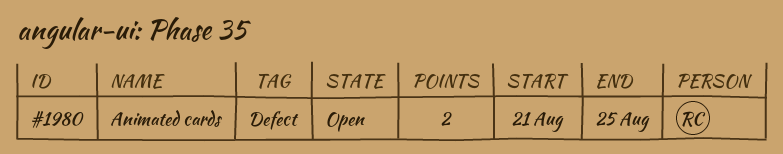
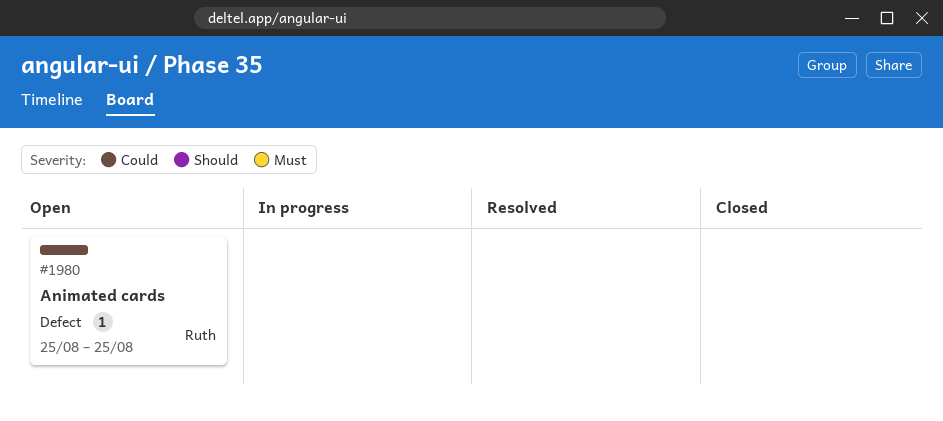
#1980, estimate: 2 -> 1
#1980, start: Aug 21 -> Aug 25

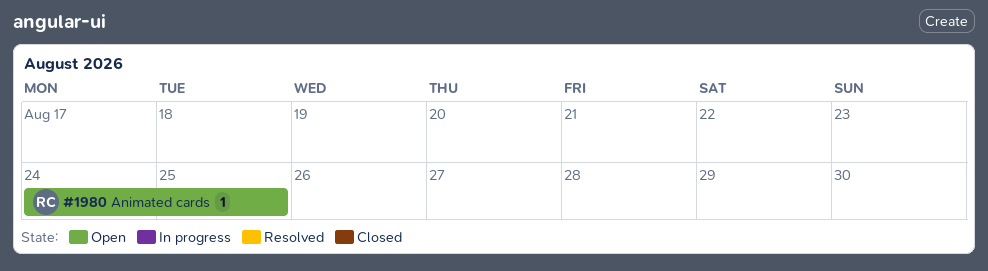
#1980, start: Aug 25 -> Aug 24

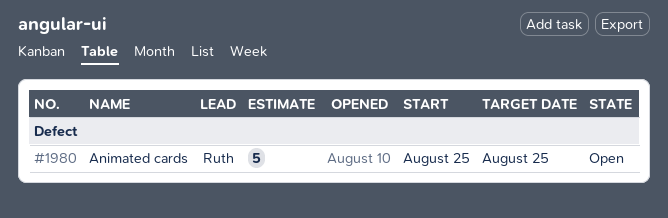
#1980, estimate: 1 -> 5
#1980, start: Aug 24 -> Aug 25

